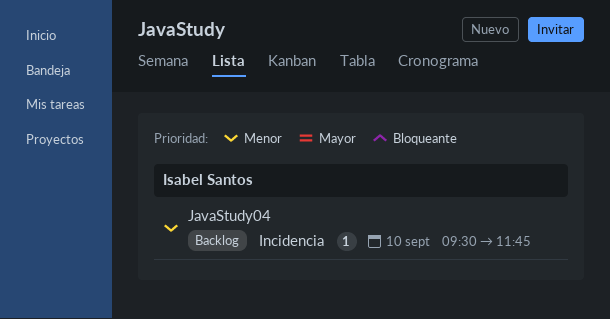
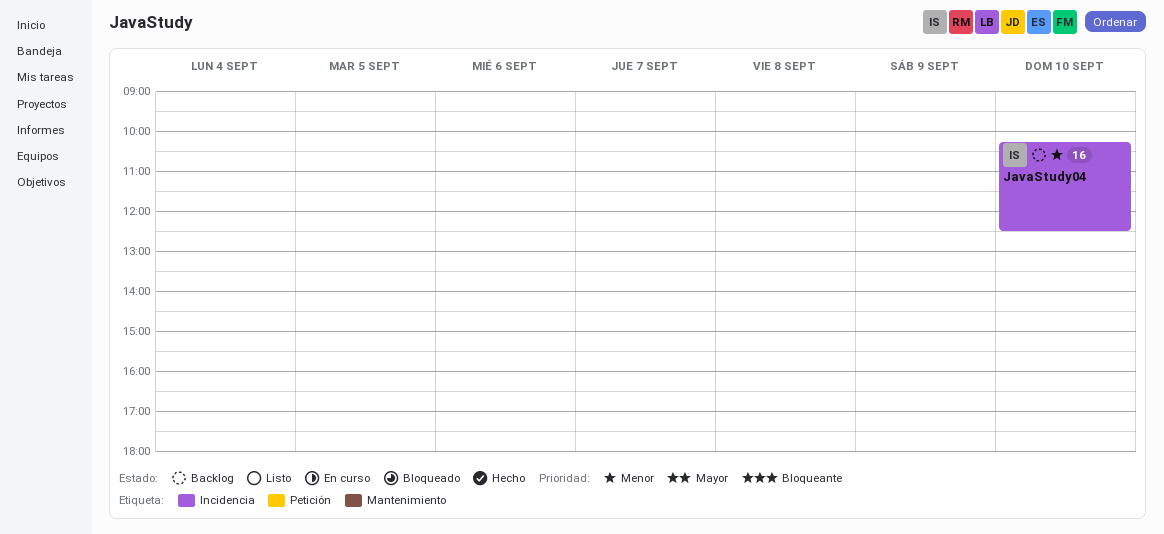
JavaStudy04, estimate: 1 -> 16
JavaStudy04, begins: 09:30 -> 10:15
JavaStudy04, ends: 11:45 -> 12:30

